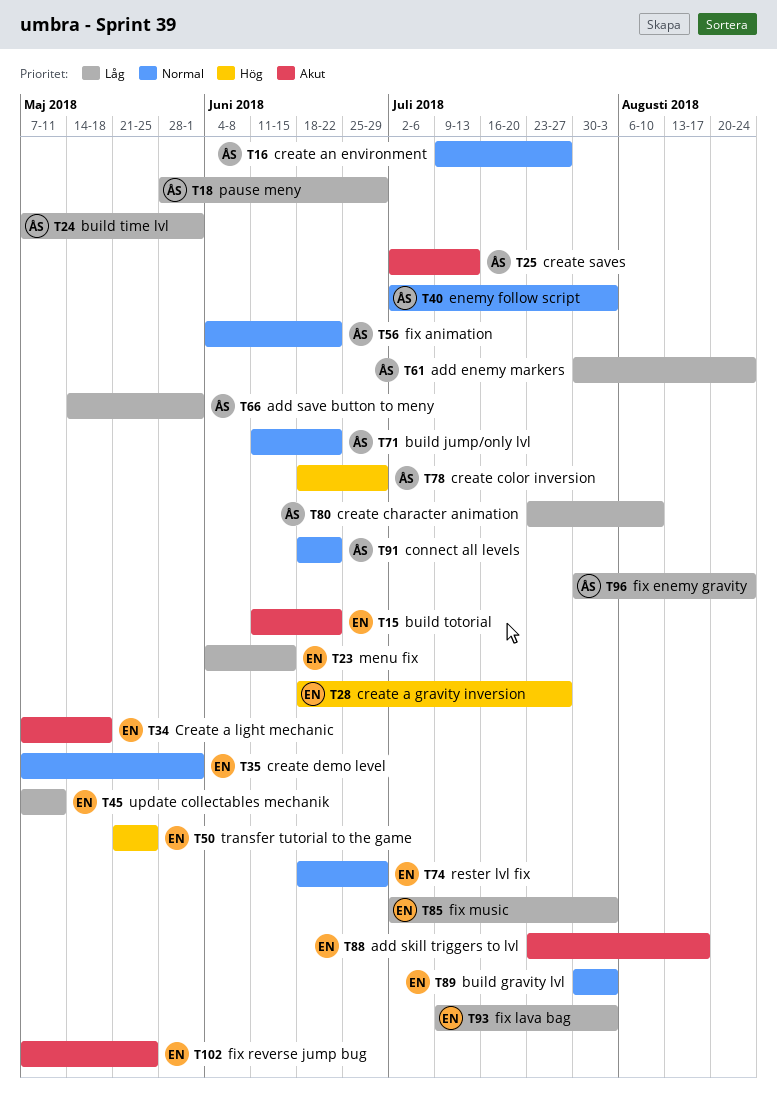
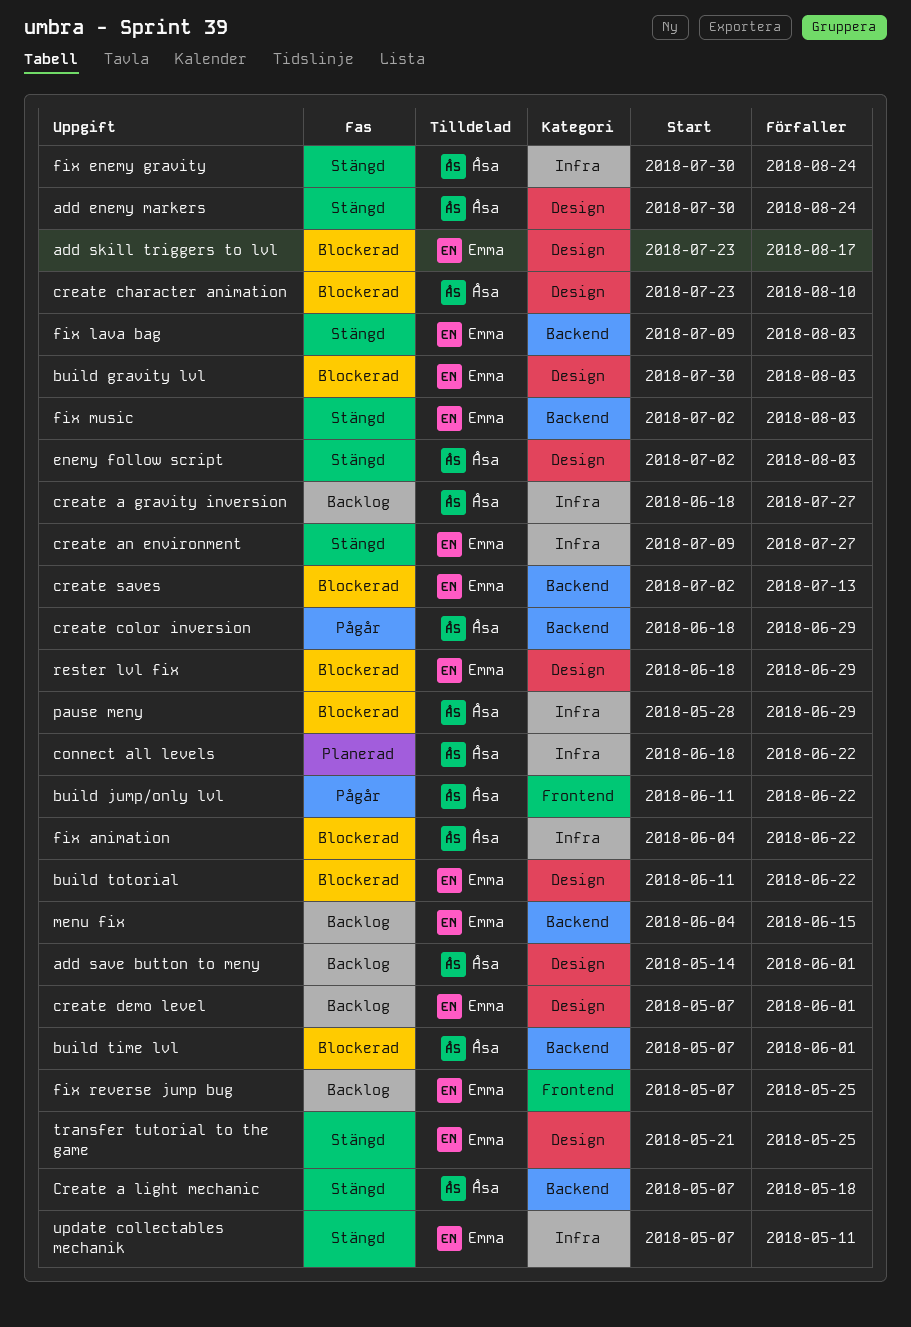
create a gravity inversion, owner: Emma -> Åsa
Create a light mechanic, owner: Emma -> Åsa
create an environment, owner: Åsa -> Emma
create saves, owner: Åsa -> Emma

